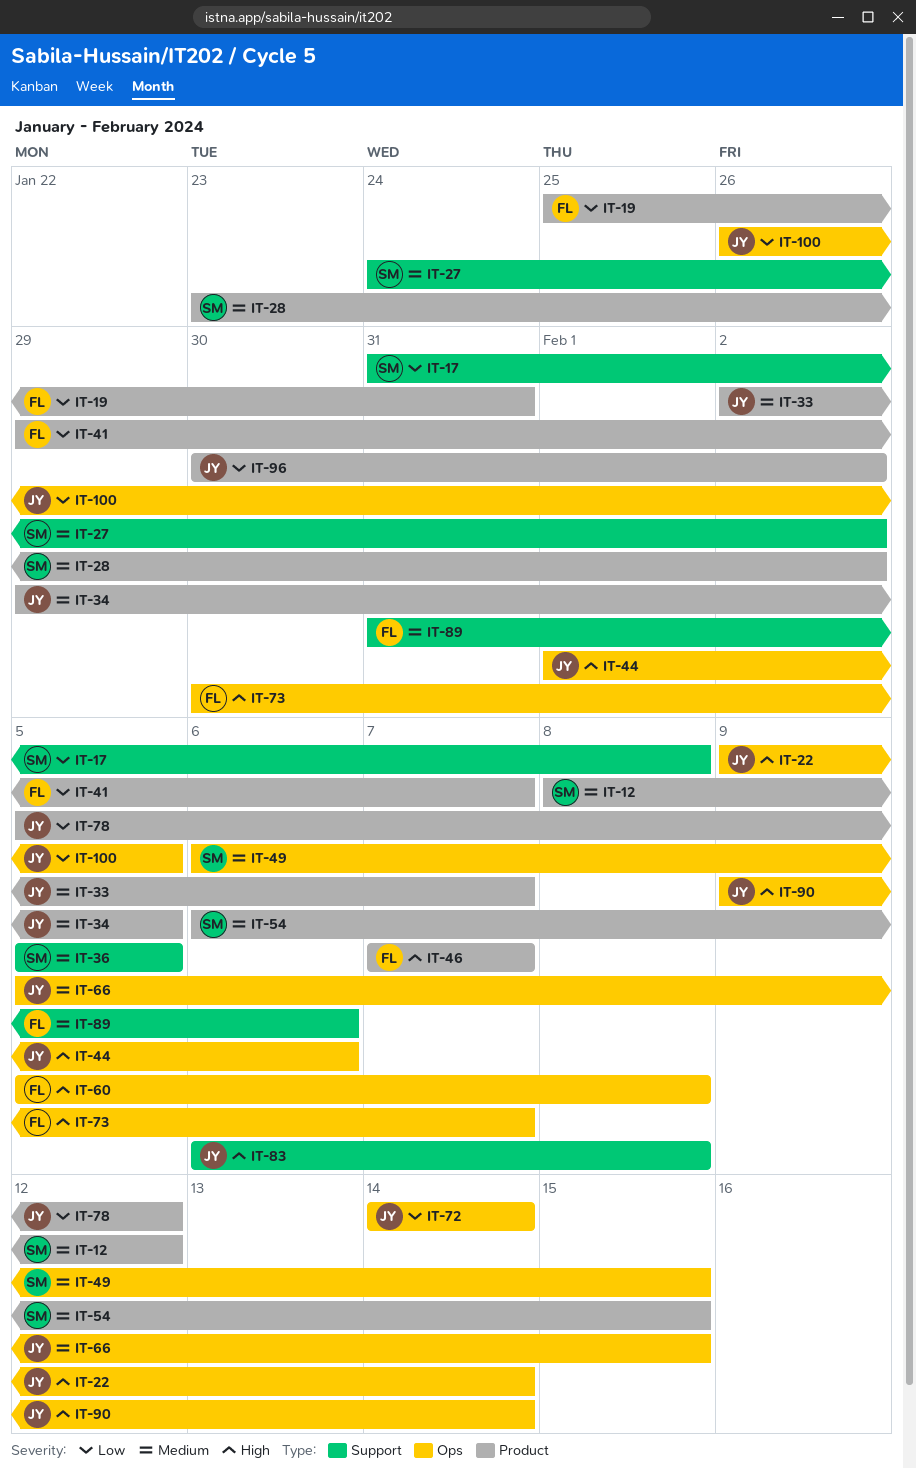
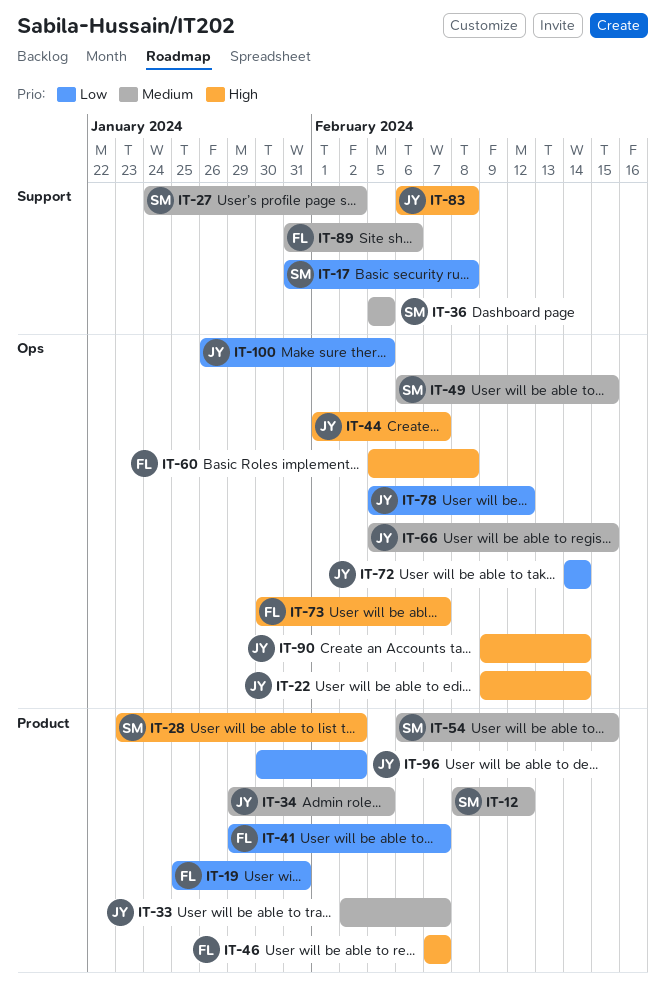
IT-28, priority: Medium -> High
IT-44, due: Feb 6 -> Feb 7
IT-78, label: Product -> Ops

